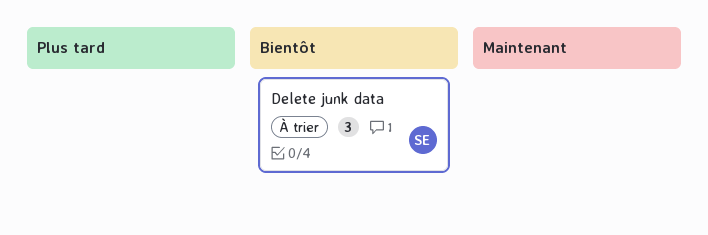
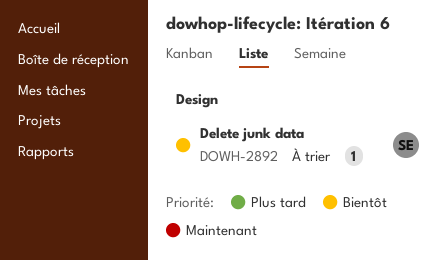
Delete junk data, estimate: 3 -> 1

